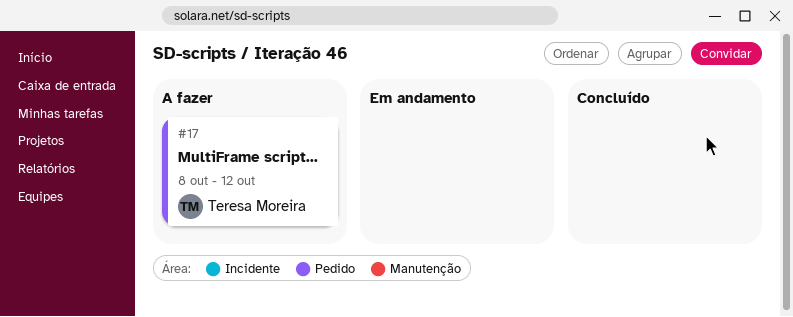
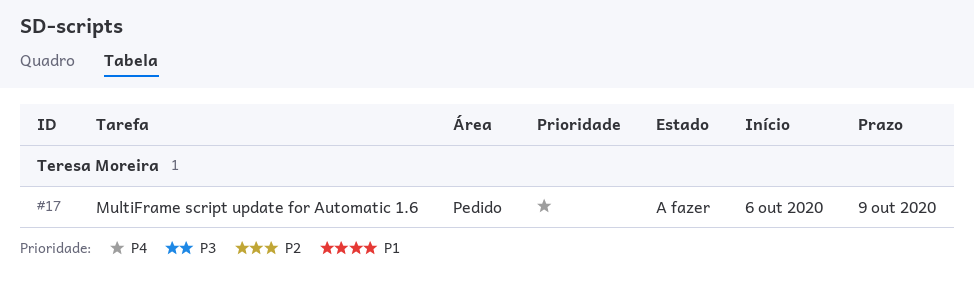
#17, start: Oct 8 -> Oct 6
#17, due: Oct 12 -> Oct 9

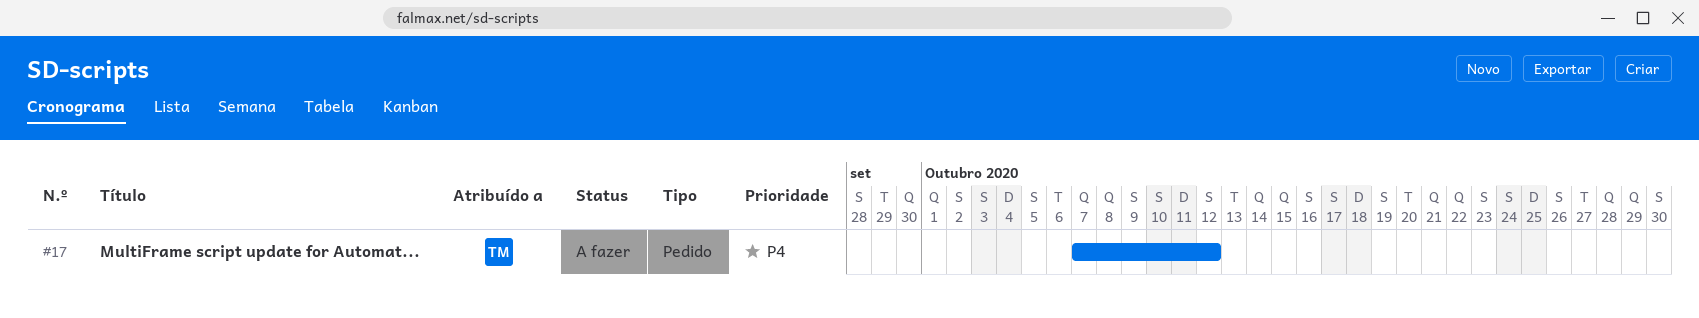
#17, start: Oct 6 -> Oct 7
#17, due: Oct 9 -> Oct 12

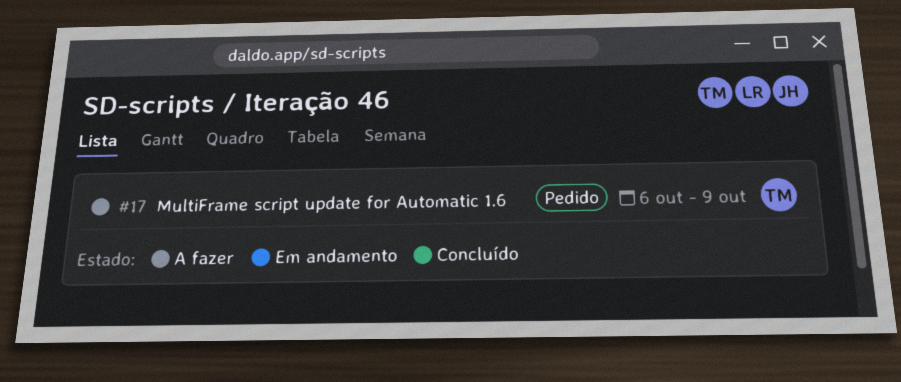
#17, start: Oct 7 -> Oct 6
#17, due: Oct 12 -> Oct 9

